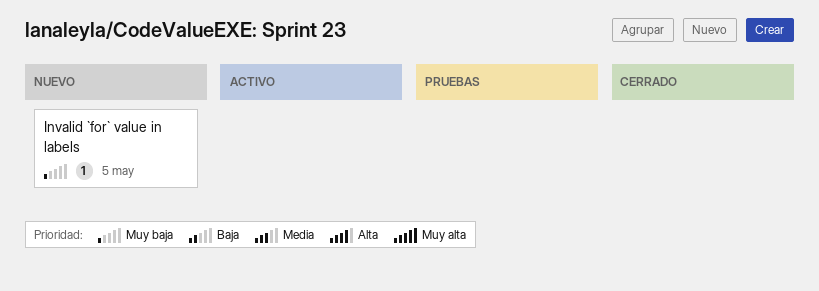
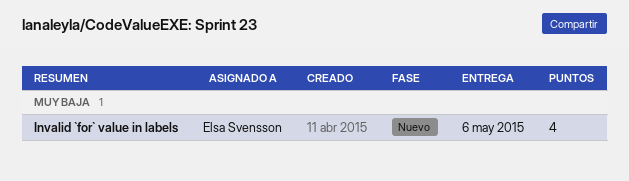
Invalid `for` value in labels, estimate: 1 -> 4
Invalid `for` value in labels, due: May 5 -> May 6

